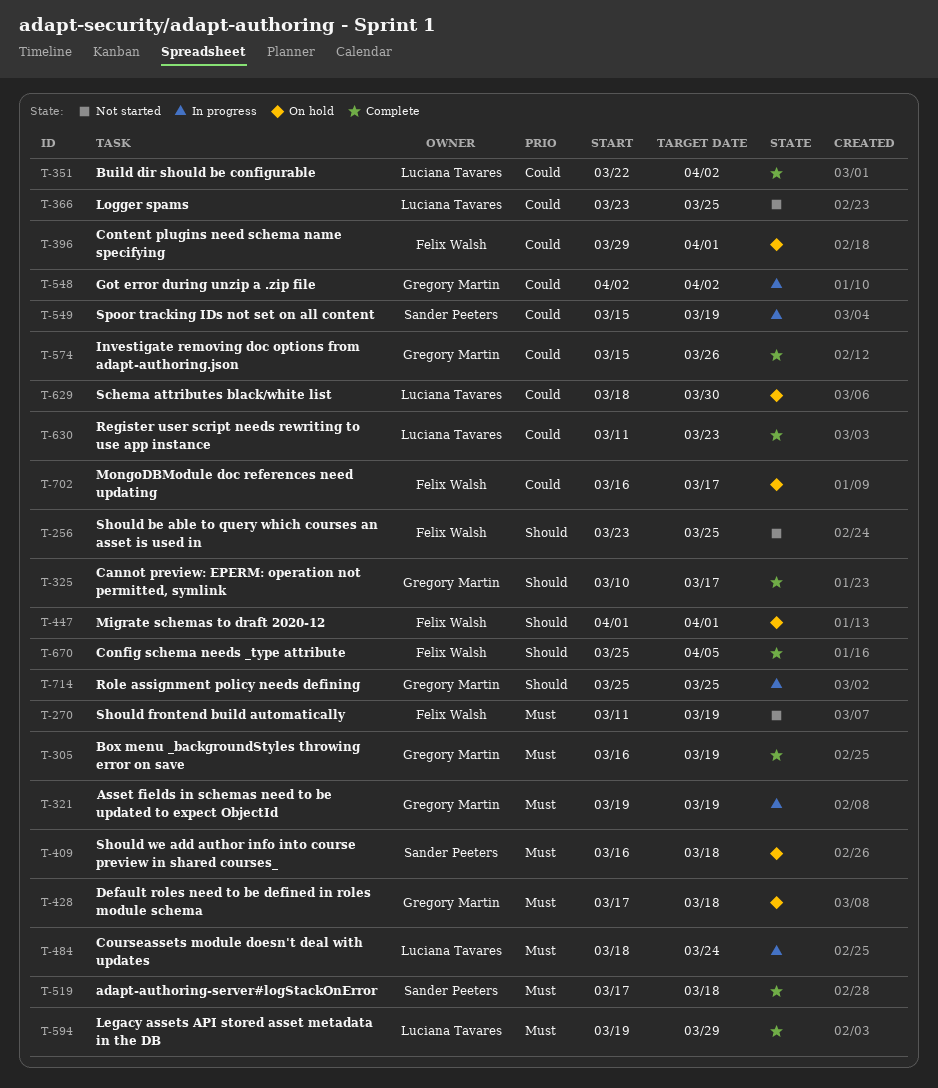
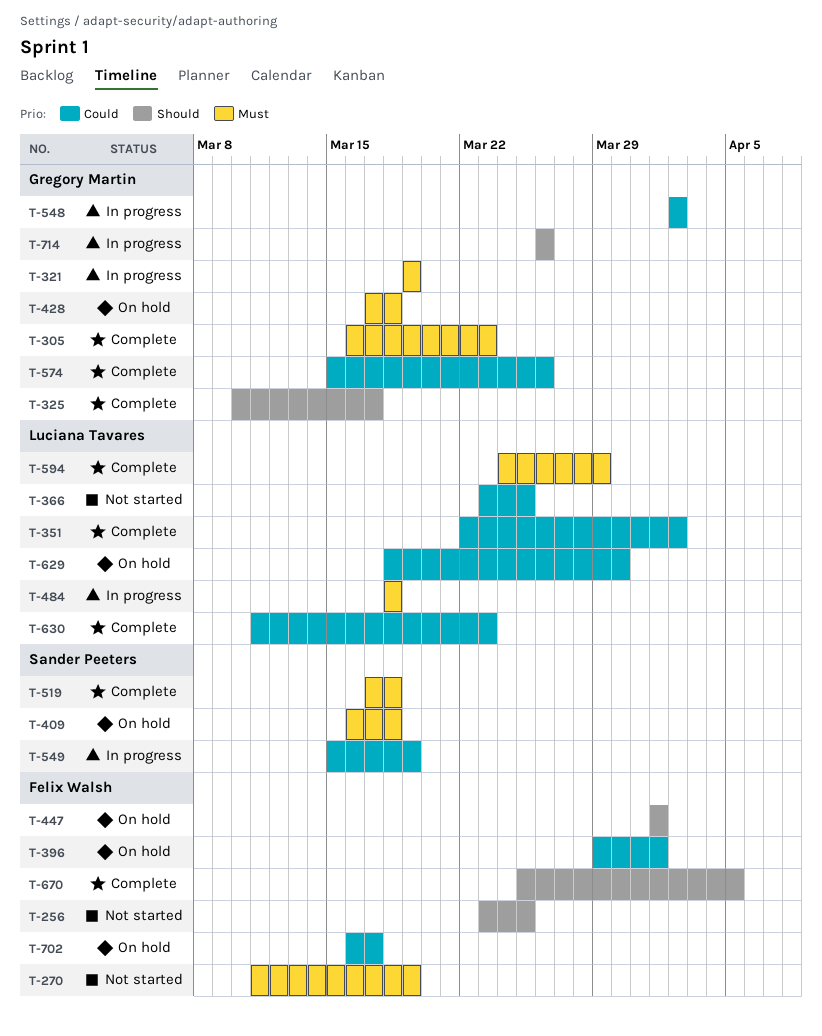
T-305, due: Mar 19 -> Mar 23
T-484, due: Mar 24 -> Mar 18
T-594, start: Mar 19 -> Mar 24
T-714, start: Mar 25 -> Mar 26
T-714, due: Mar 25 -> Mar 26

